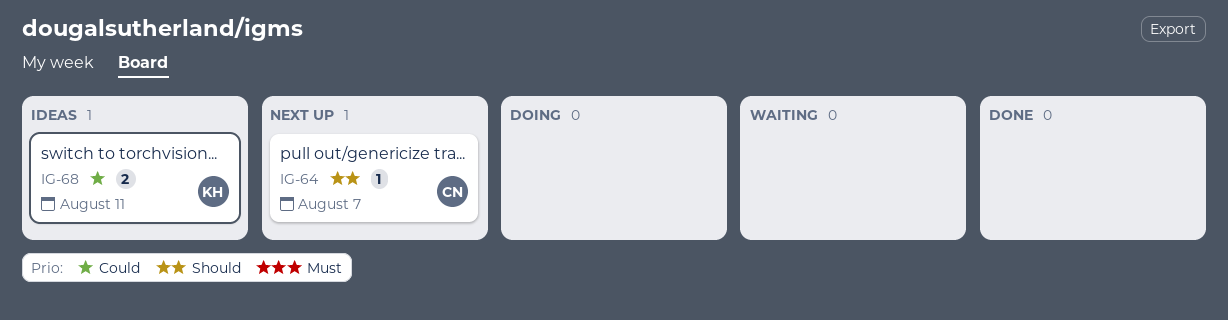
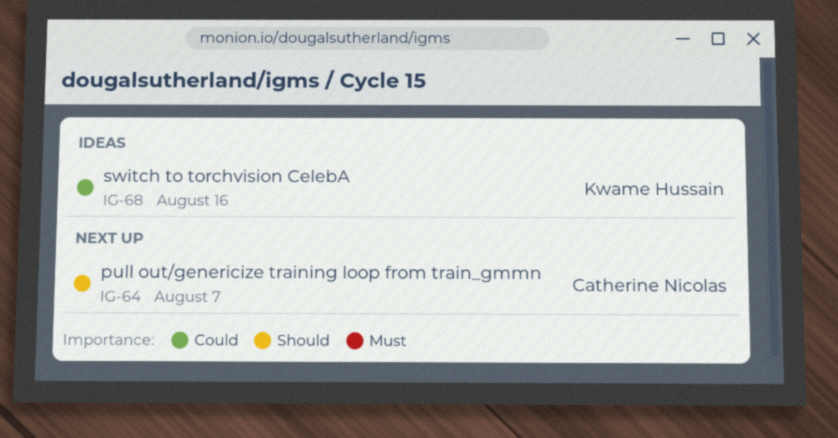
IG-68, due: Aug 11 -> Aug 16

